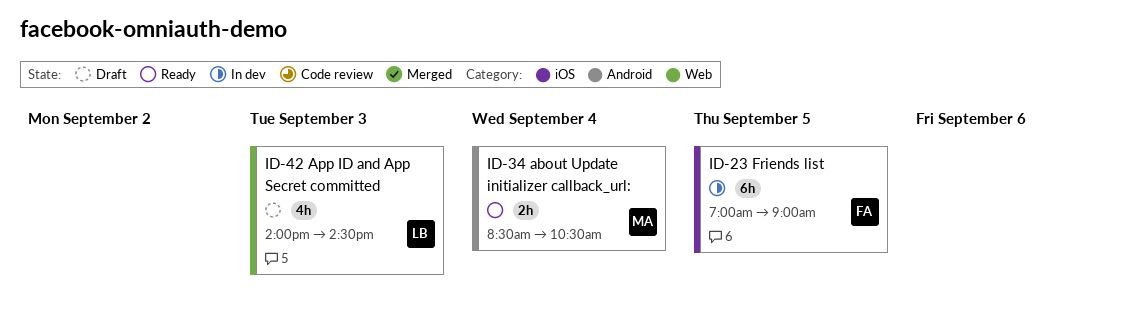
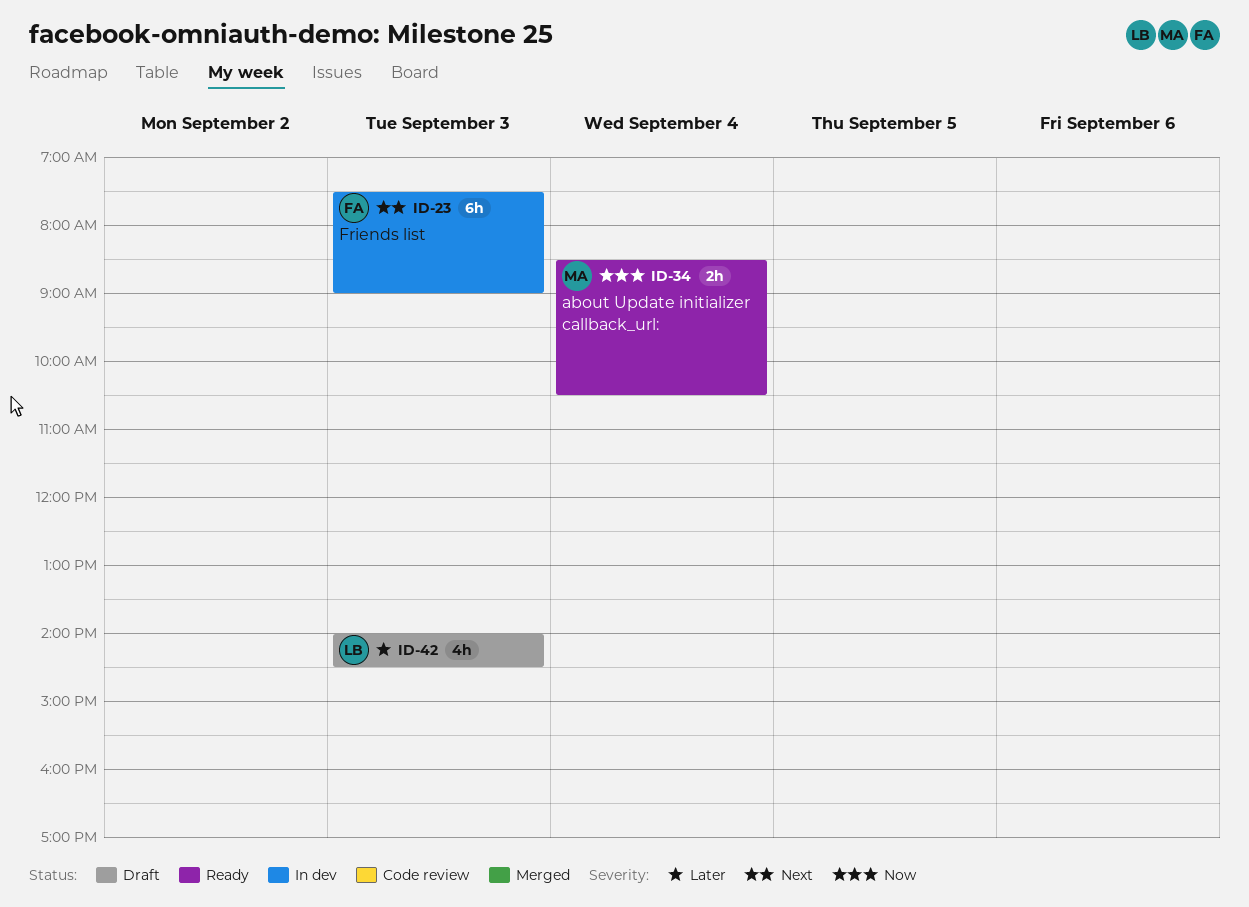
ID-23, day: Sep 5 -> Sep 3
ID-23, begins: 07:00 -> 07:30

